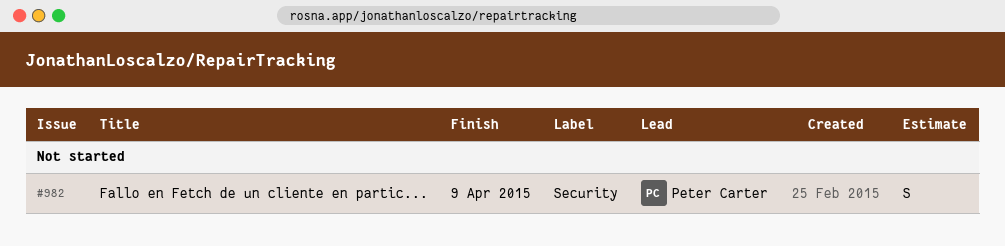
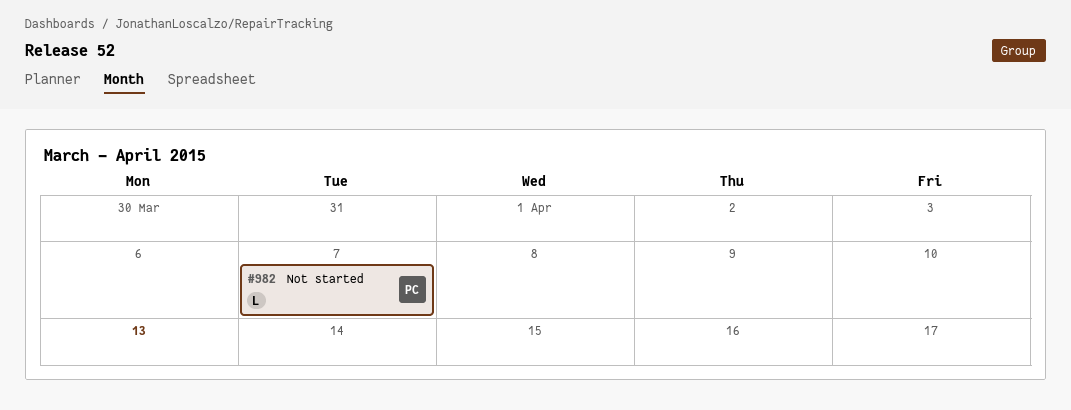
#982, estimate: S -> L
#982, due: Apr 9 -> Apr 7

